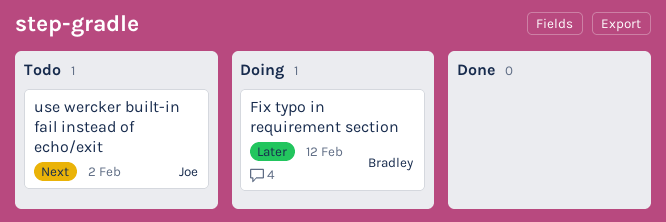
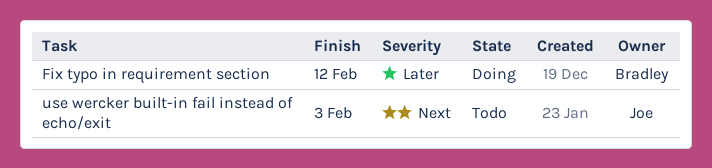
use wercker built-in fail instead of echo/exit, due: Feb 2 -> Feb 3

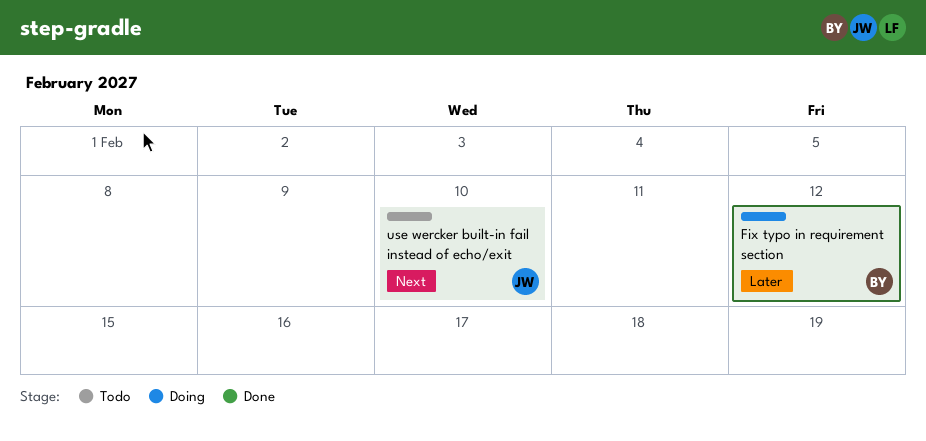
use wercker built-in fail instead of echo/exit, due: Feb 3 -> Feb 10

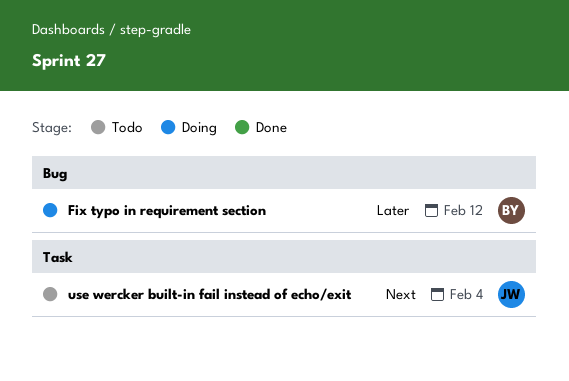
use wercker built-in fail instead of echo/exit, due: Feb 10 -> Feb 4

